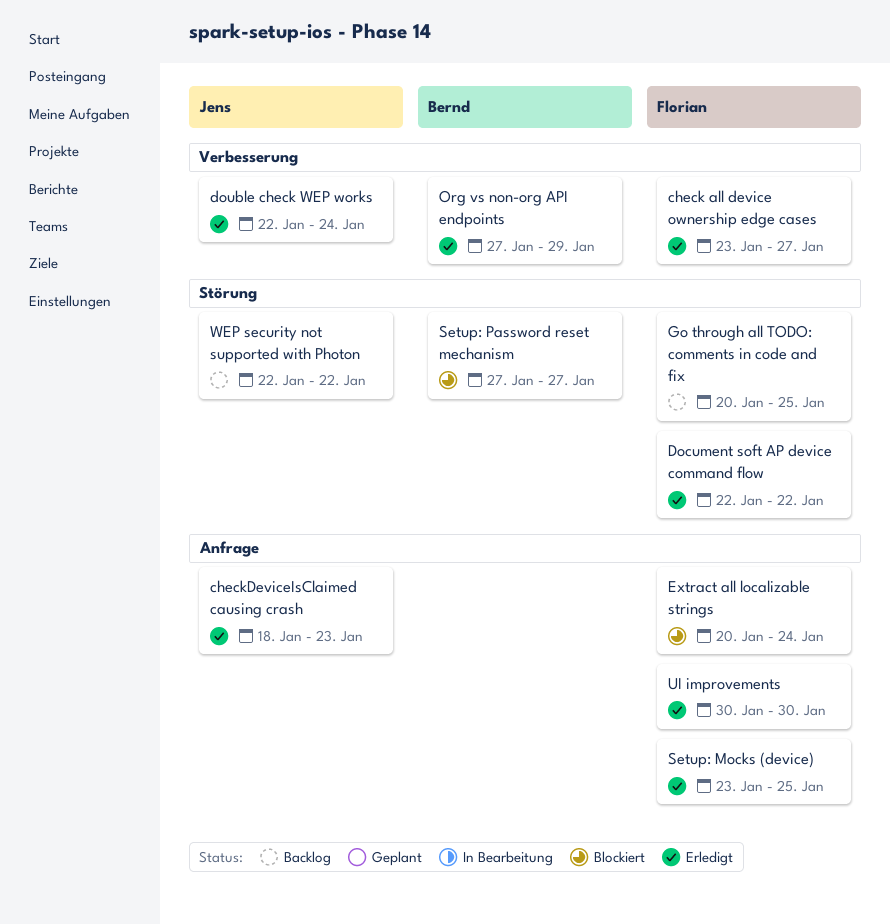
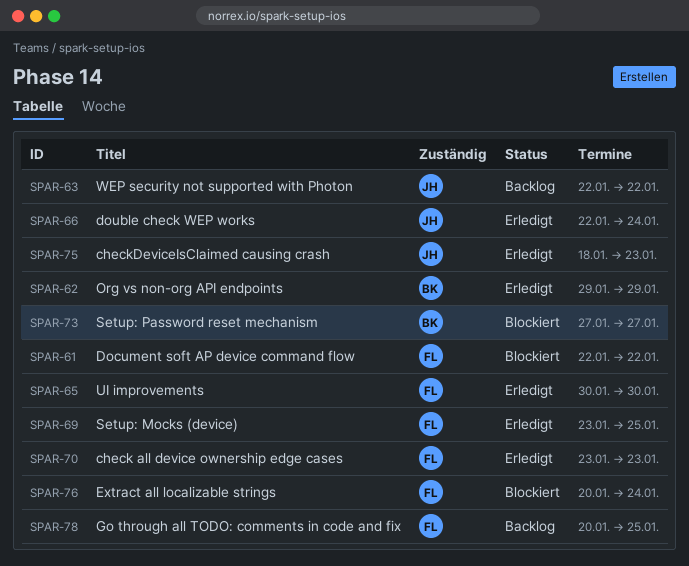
check all device ownership edge cases, due: Jan 27 -> Jan 23
Document soft AP device command flow, status: Erledigt -> Blockiert
Org vs non-org API endpoints, start: Jan 27 -> Jan 29

